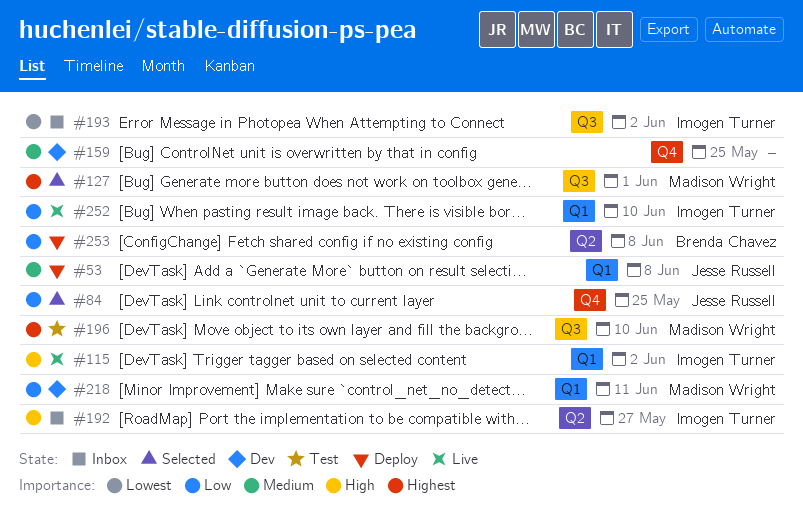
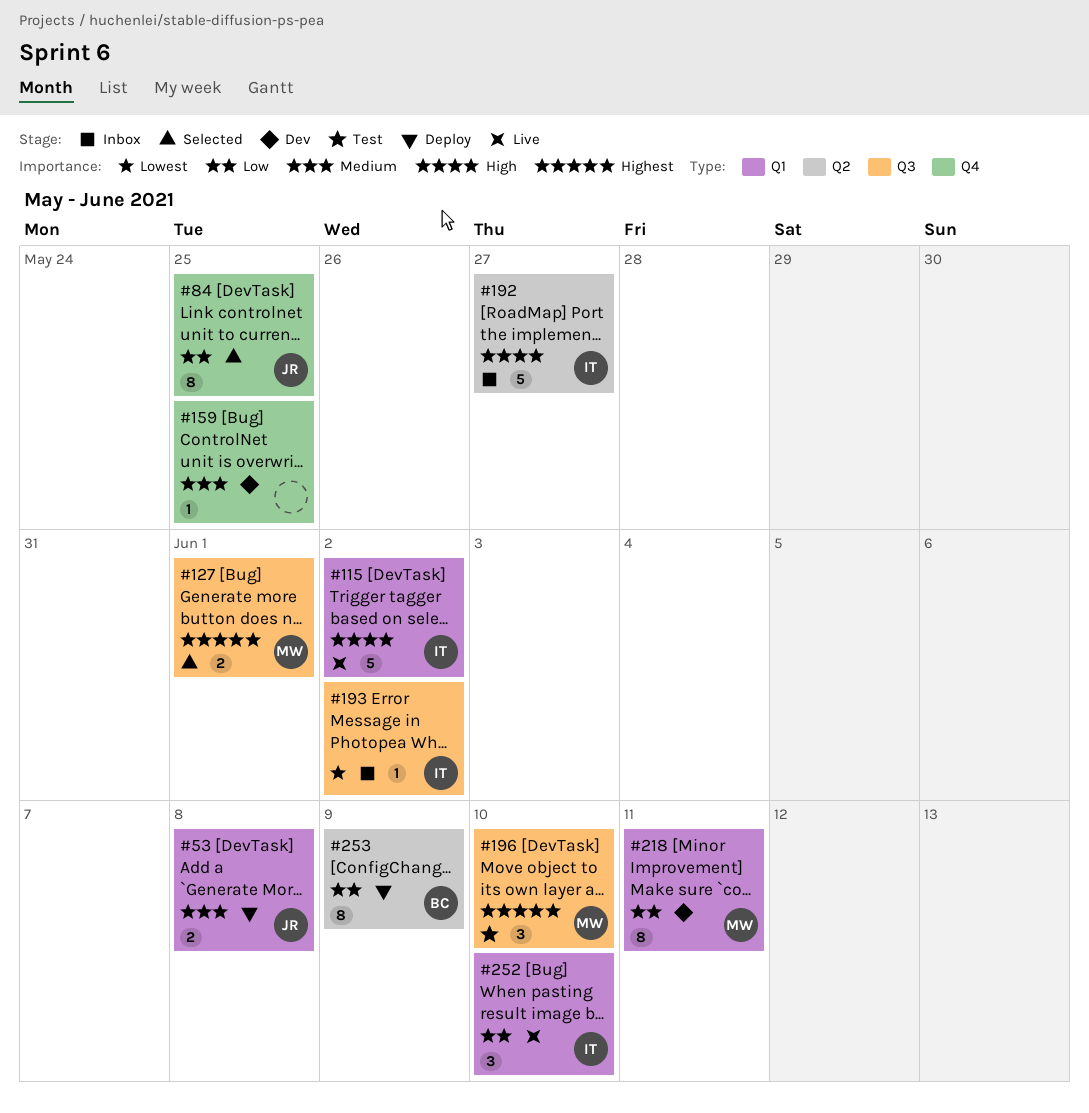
#253, due: Jun 8 -> Jun 9

